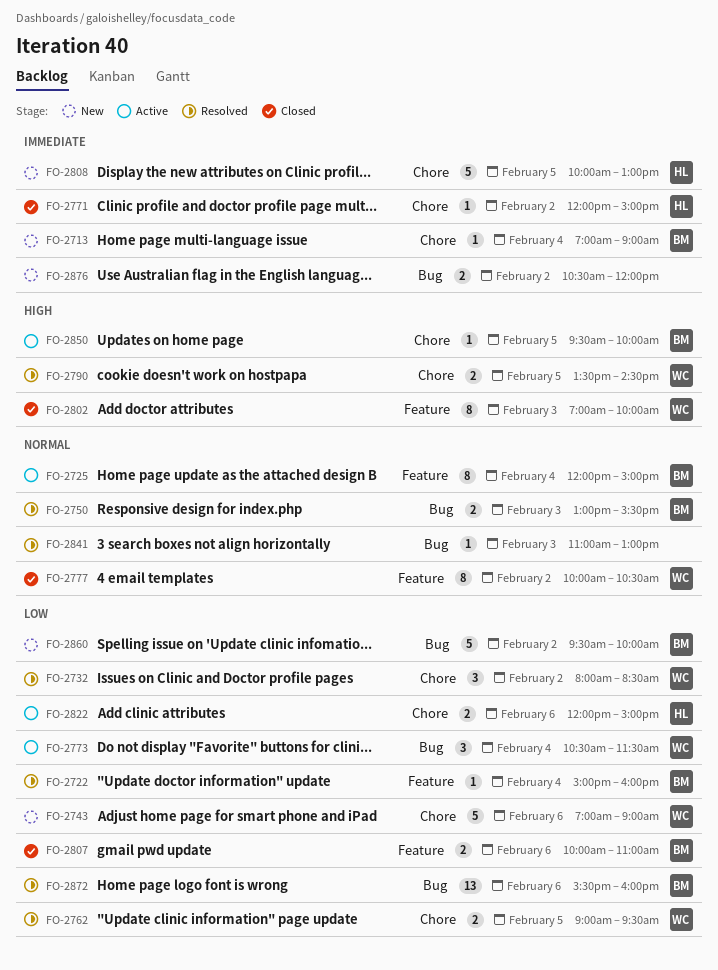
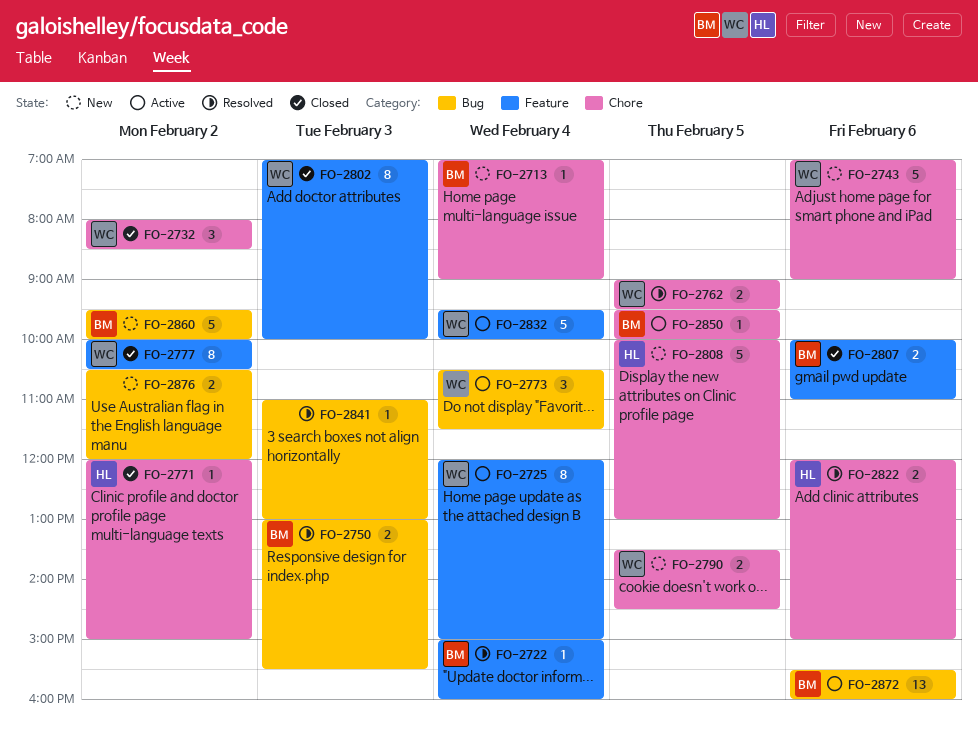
FO-2725, owner: BM -> WC
FO-2732, status: Resolved -> Closed
FO-2790, status: Resolved -> New
FO-2822, status: Active -> Resolved
FO-2832: none -> present
FO-2872, status: Resolved -> Active

